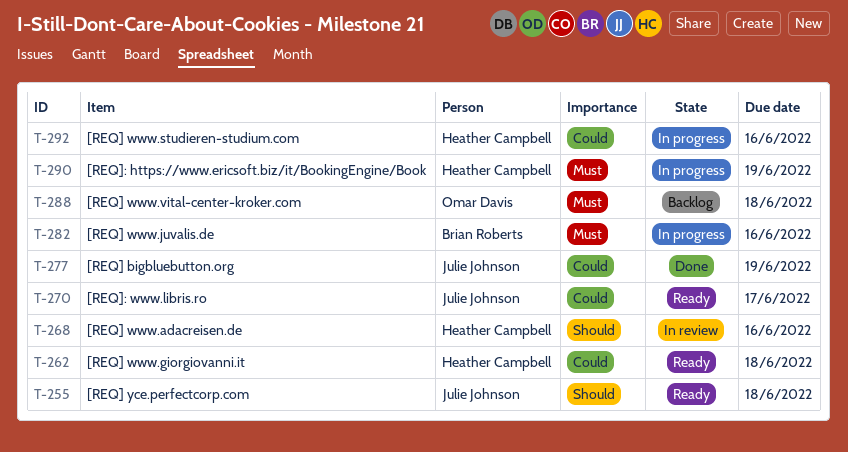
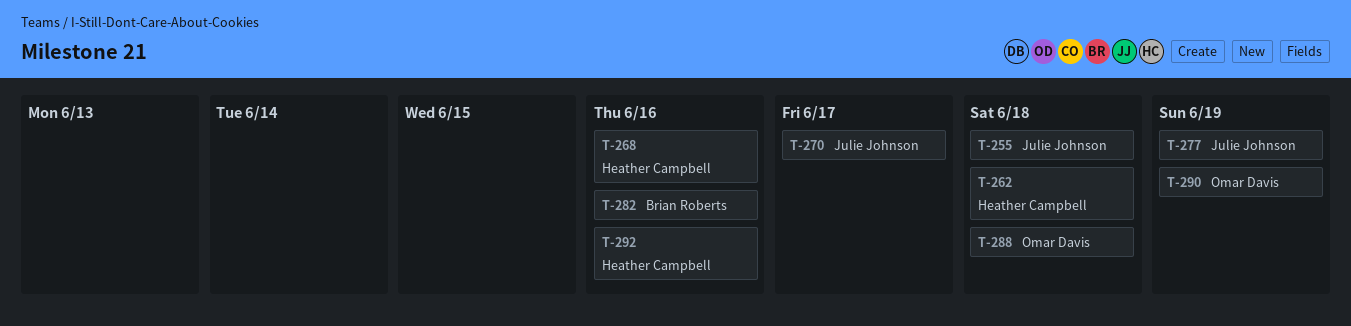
T-290, owner: Heather Campbell -> Omar Davis

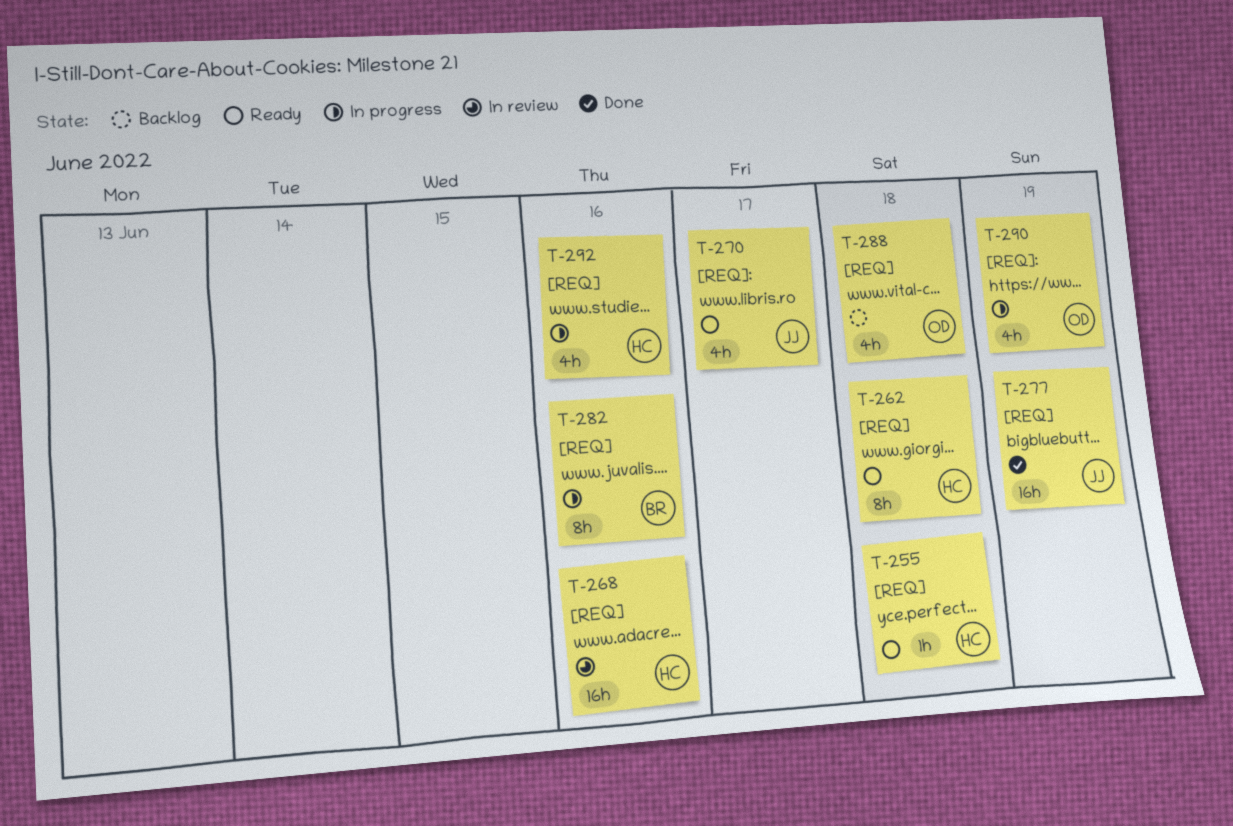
T-255, owner: Julie Johnson -> Heather Campbell

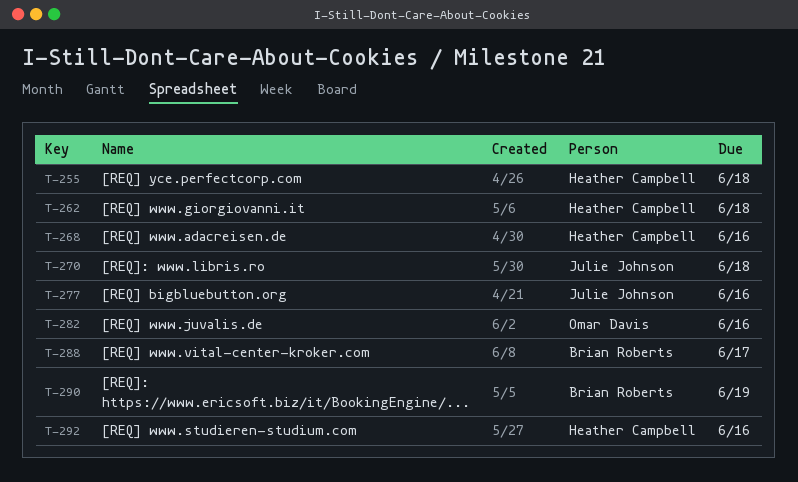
T-270, due: Jun 17 -> Jun 18
T-277, due: Jun 19 -> Jun 16
T-282, owner: Brian Roberts -> Omar Davis
T-288, owner: Omar Davis -> Brian Roberts
T-288, due: Jun 18 -> Jun 17
T-290, owner: Omar Davis -> Brian Roberts

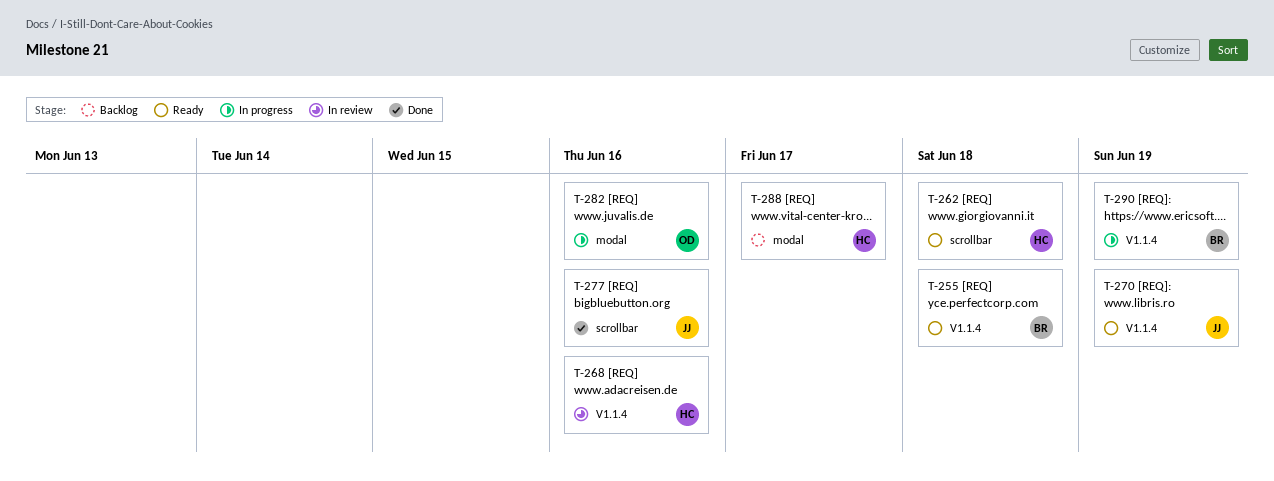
T-255, owner: Heather Campbell -> Brian Roberts
T-270, due: Jun 18 -> Jun 19
T-288, owner: Brian Roberts -> Heather Campbell
T-292: present -> none

